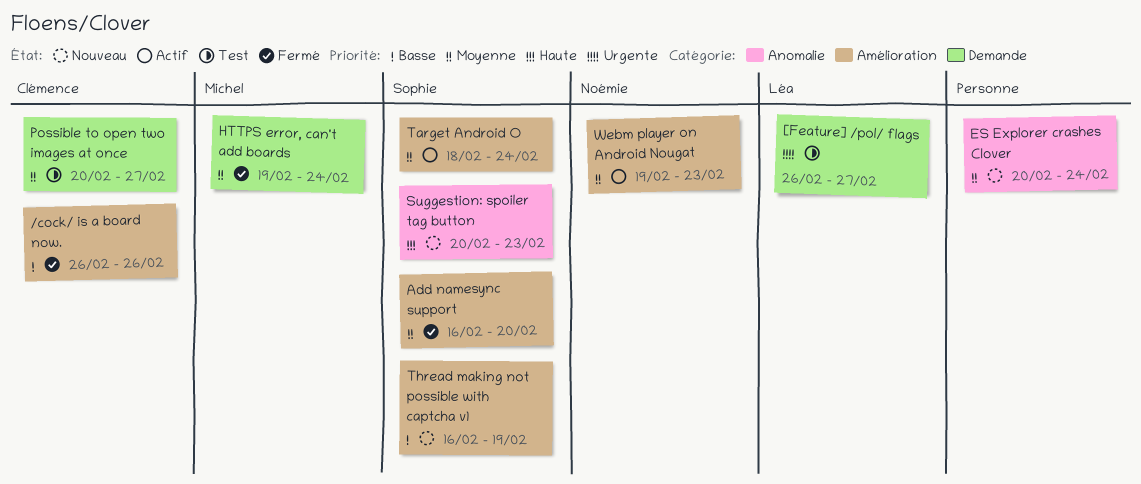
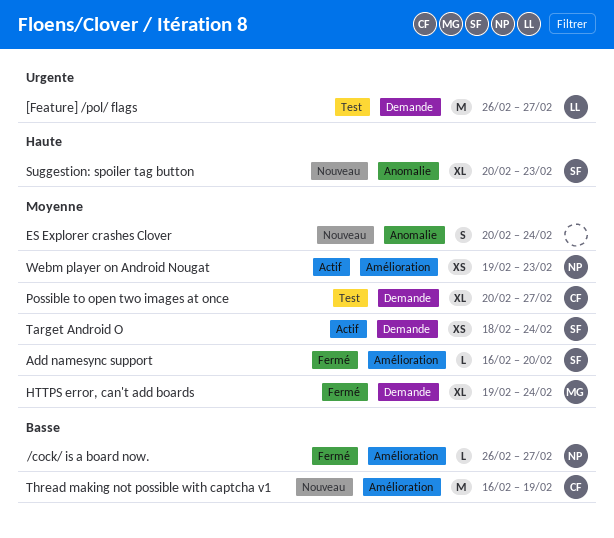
/cock/ is a board now., owner: Clémence -> Noémie
/cock/ is a board now., due: Feb 26 -> Feb 27
Target Android O, label: Amélioration -> Demande
Thread making not possible with captcha v1, owner: Sophie -> Clémence

